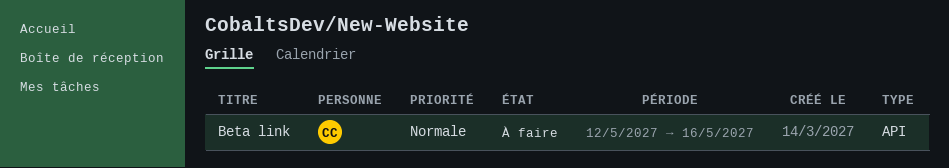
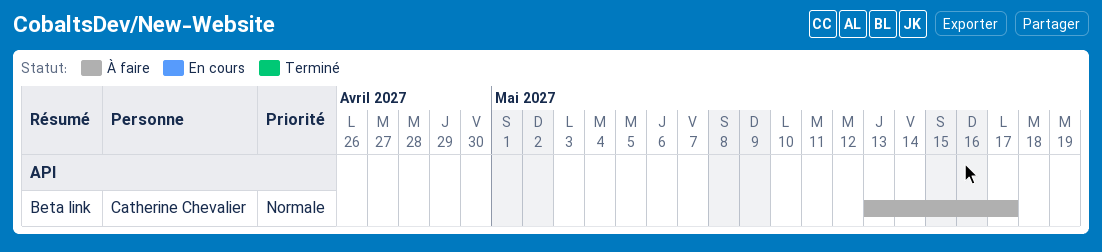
Beta link, start: May 12 -> May 13
Beta link, due: May 16 -> May 17

